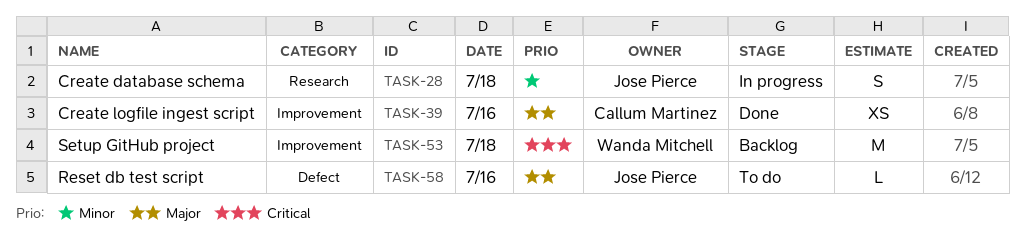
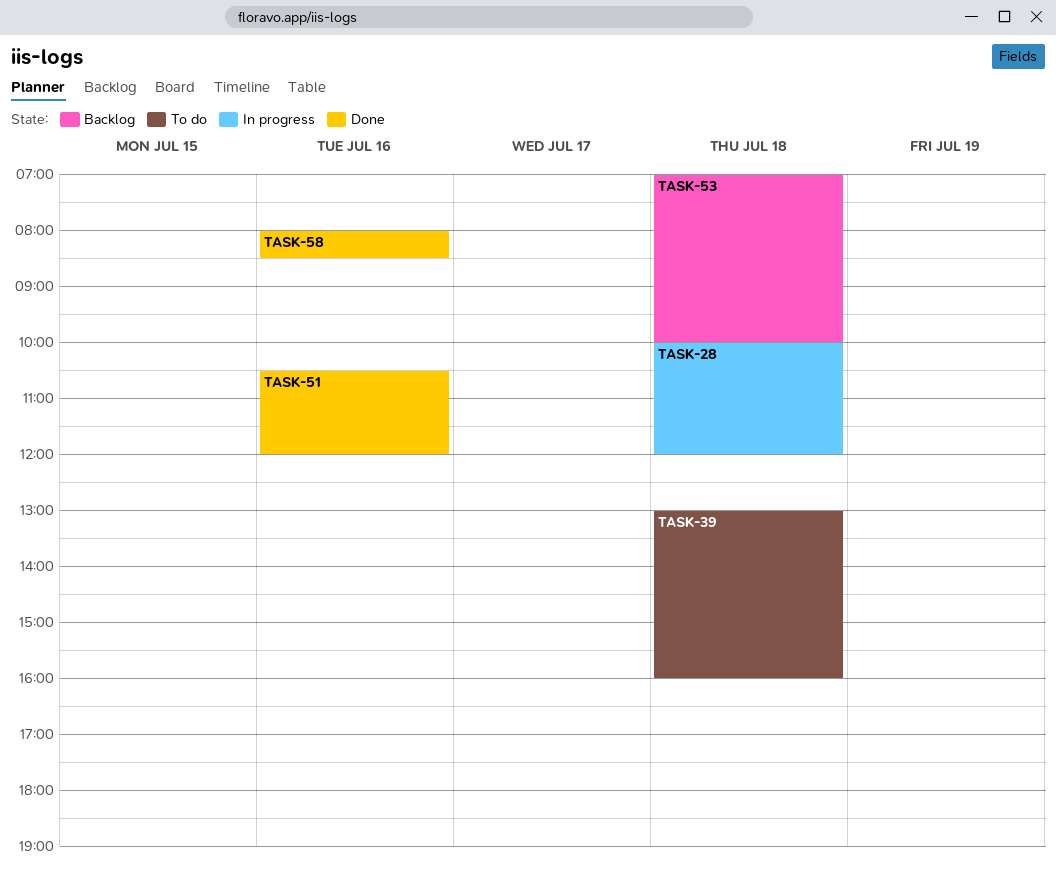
TASK-39, status: Done -> To do
TASK-39, day: Jul 16 -> Jul 18
TASK-51: none -> present
TASK-58, status: To do -> Done

